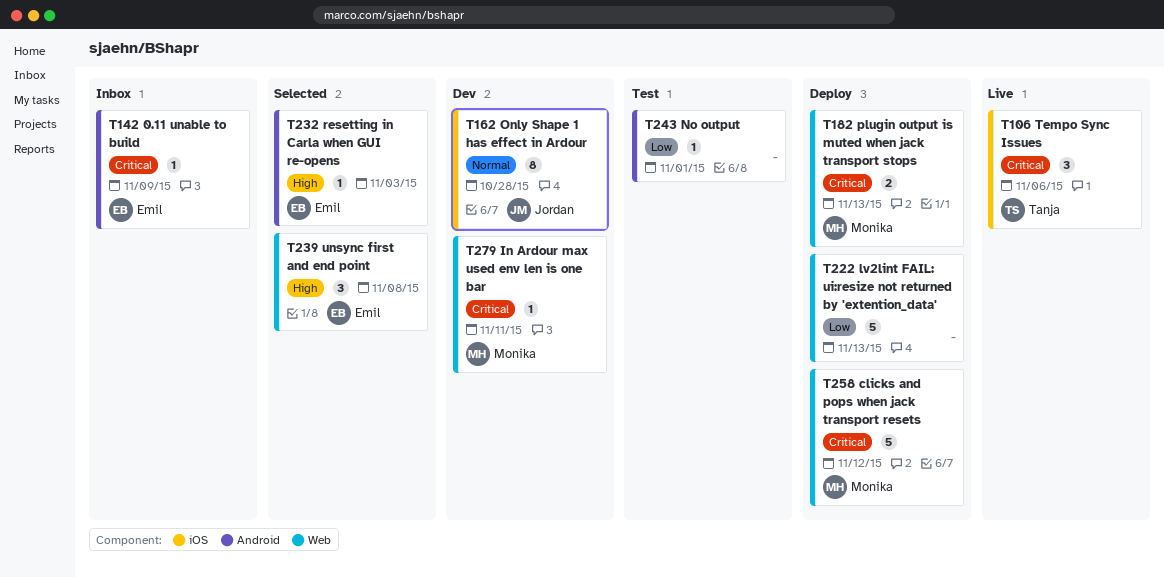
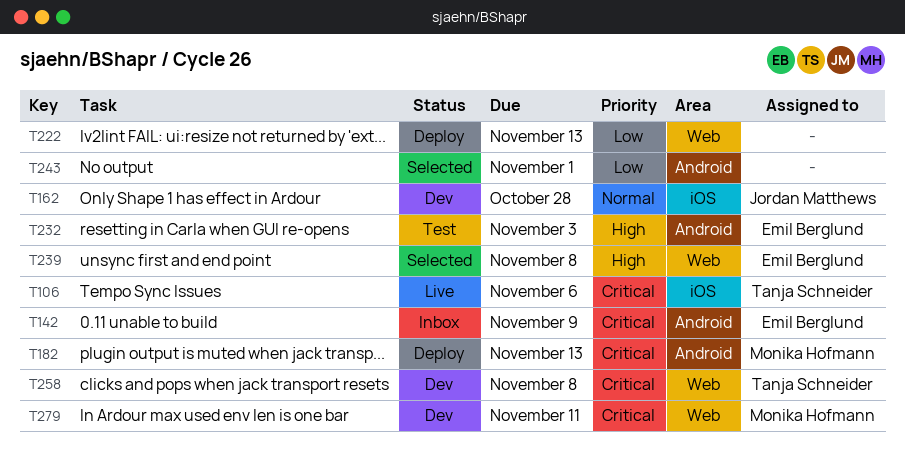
T182, label: Web -> Android
T232, status: Selected -> Test
T243, status: Test -> Selected
T258, status: Deploy -> Dev
T258, owner: Monika Hofmann -> Tanja Schneider
T258, due: Nov 12 -> Nov 8

